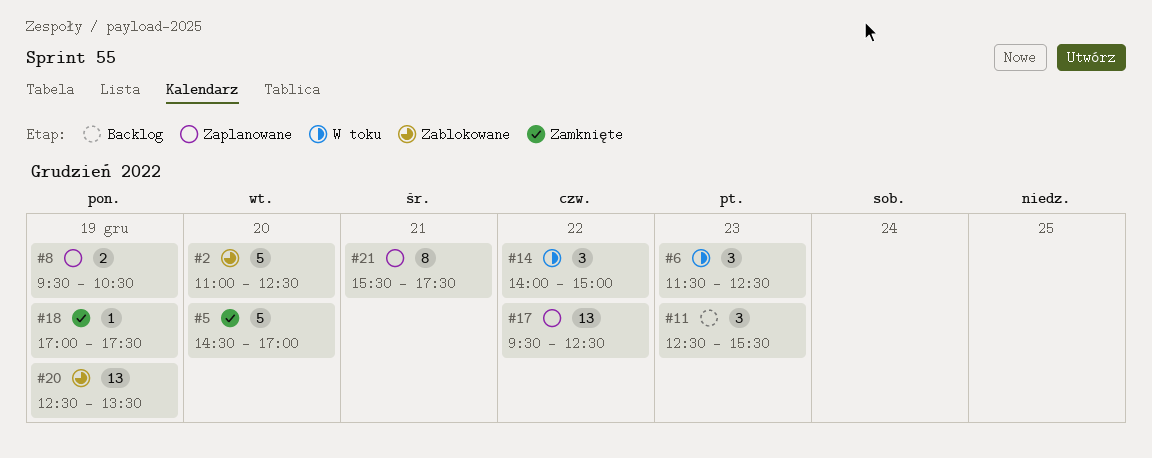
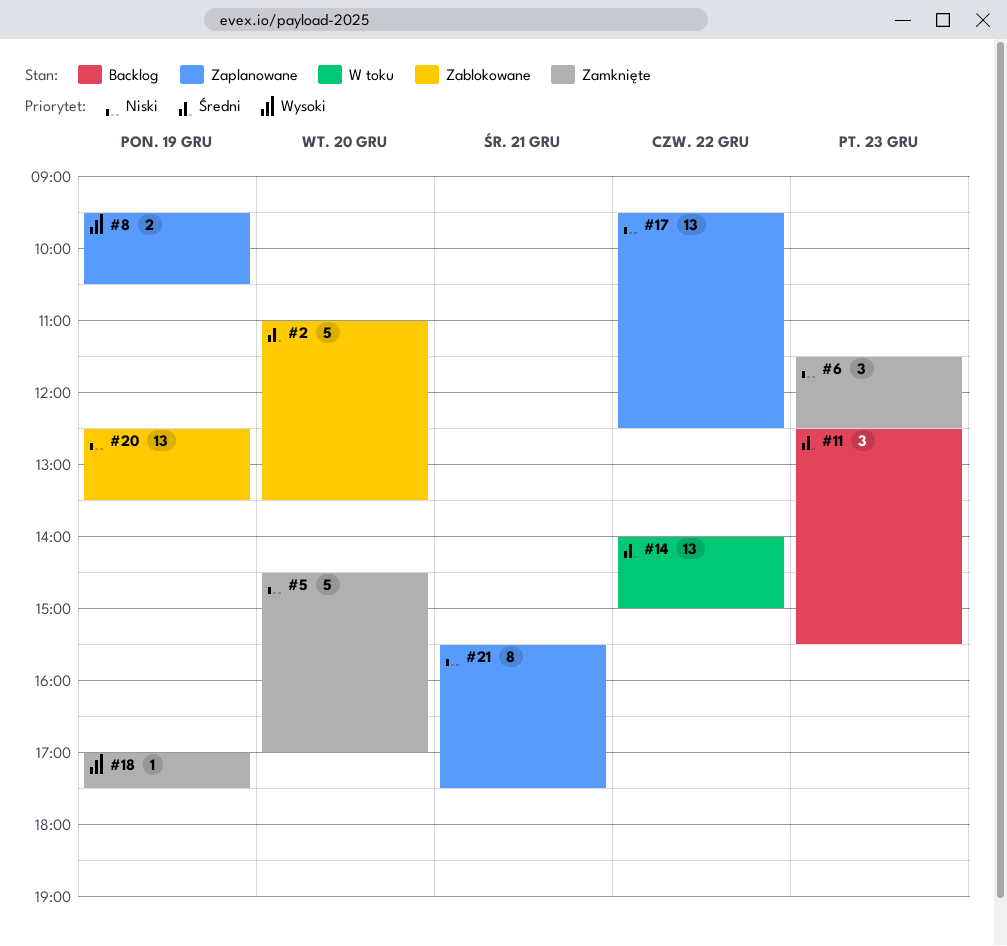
#2, ends: 12:30 -> 13:30
#6, status: W toku -> Zamknięte
#14, estimate: 3 -> 13

